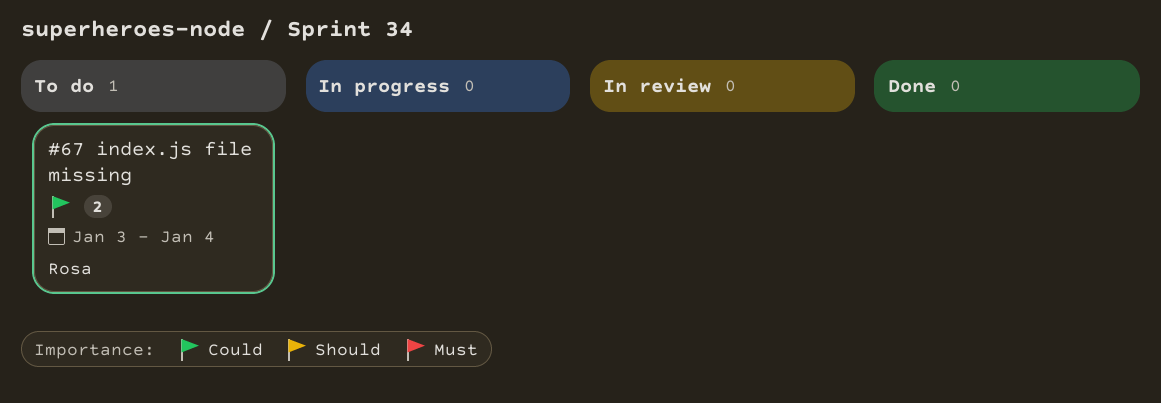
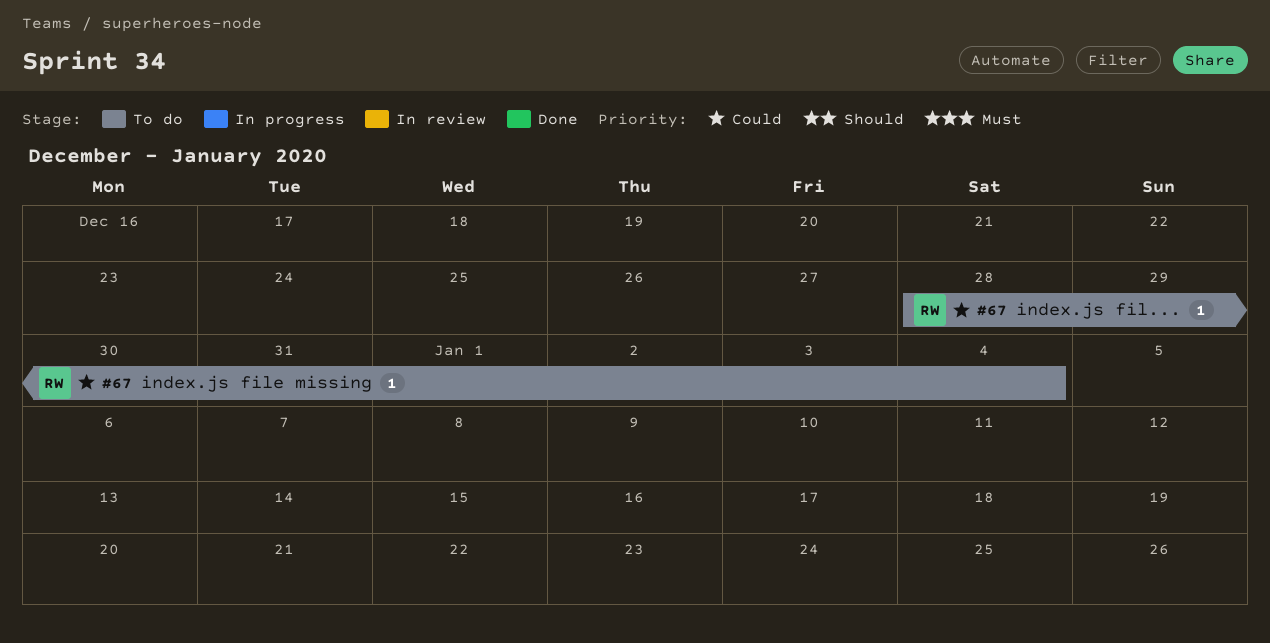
#67, estimate: 2 -> 1
#67, start: Jan 3 -> Dec 28

